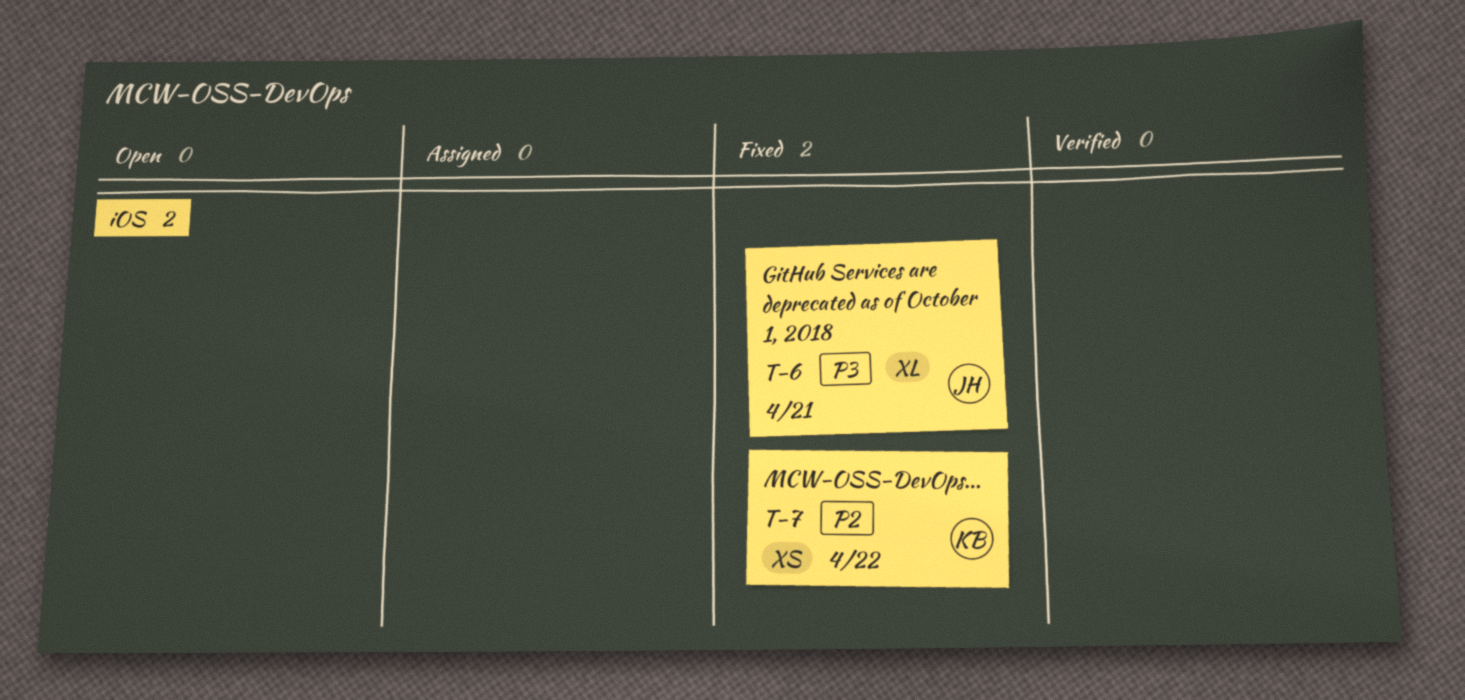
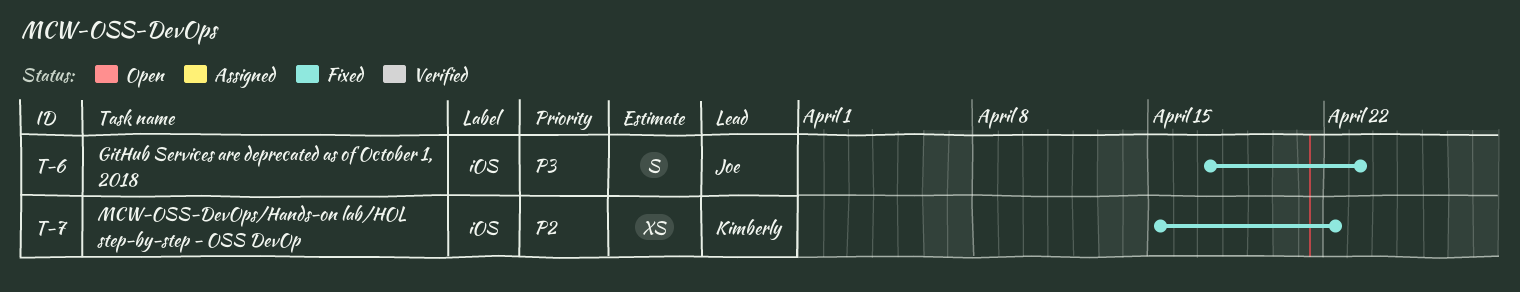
T-6, estimate: XL -> S
T-6, due: Apr 21 -> Apr 23

